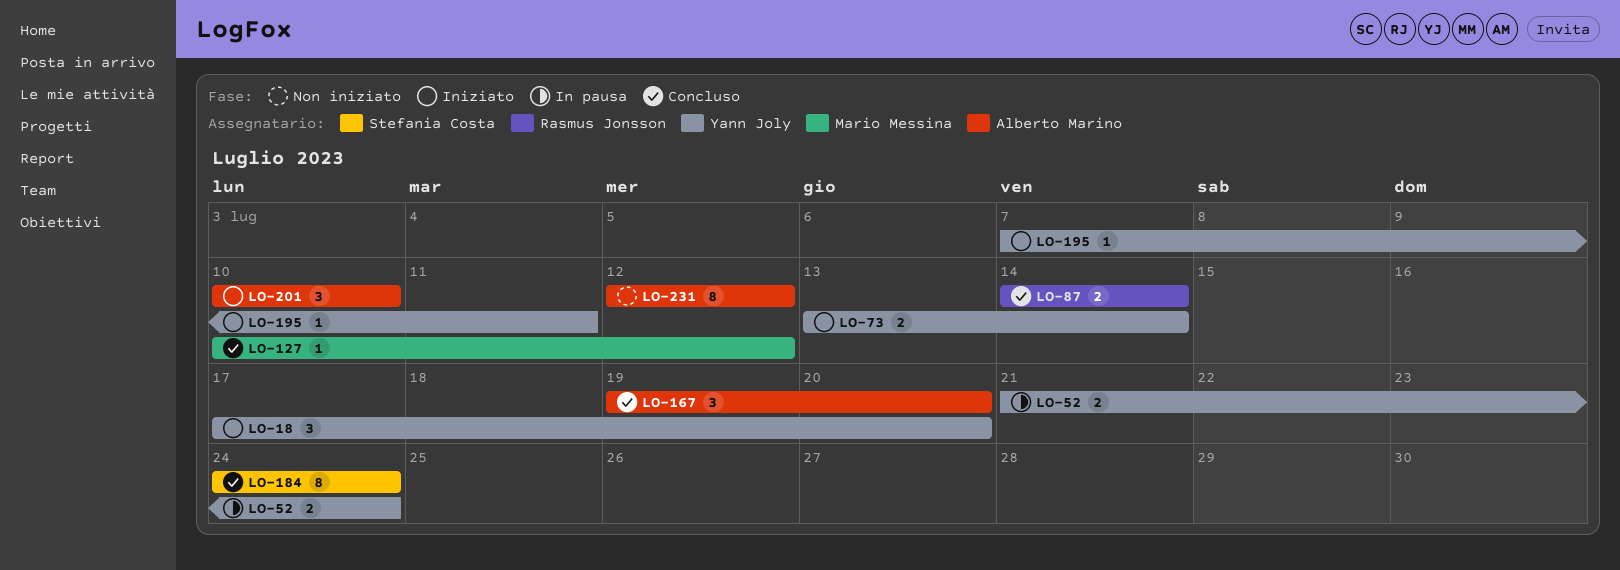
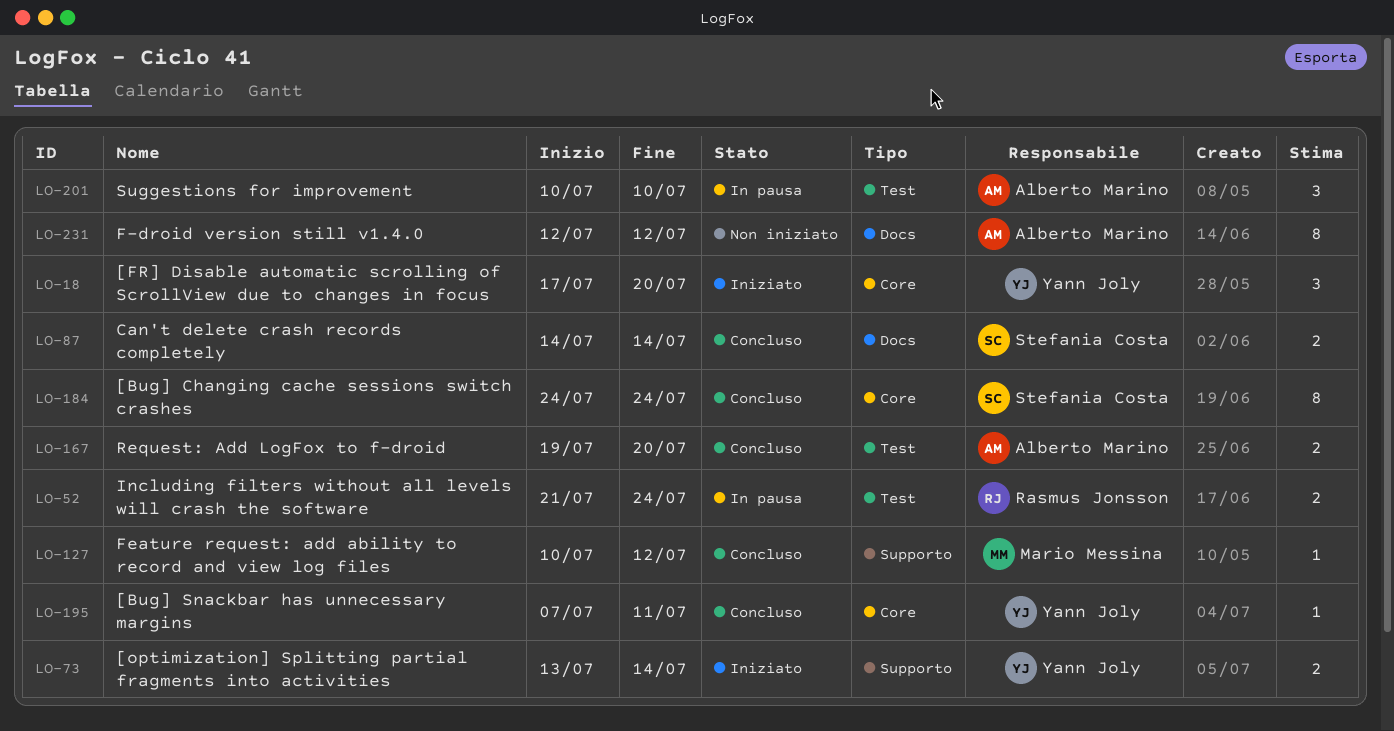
LO-52, owner: Yann Joly -> Rasmus Jonsson
LO-87, owner: Rasmus Jonsson -> Stefania Costa
LO-167, estimate: 3 -> 2
LO-195, status: Iniziato -> Concluso
LO-201, status: Iniziato -> In pausa

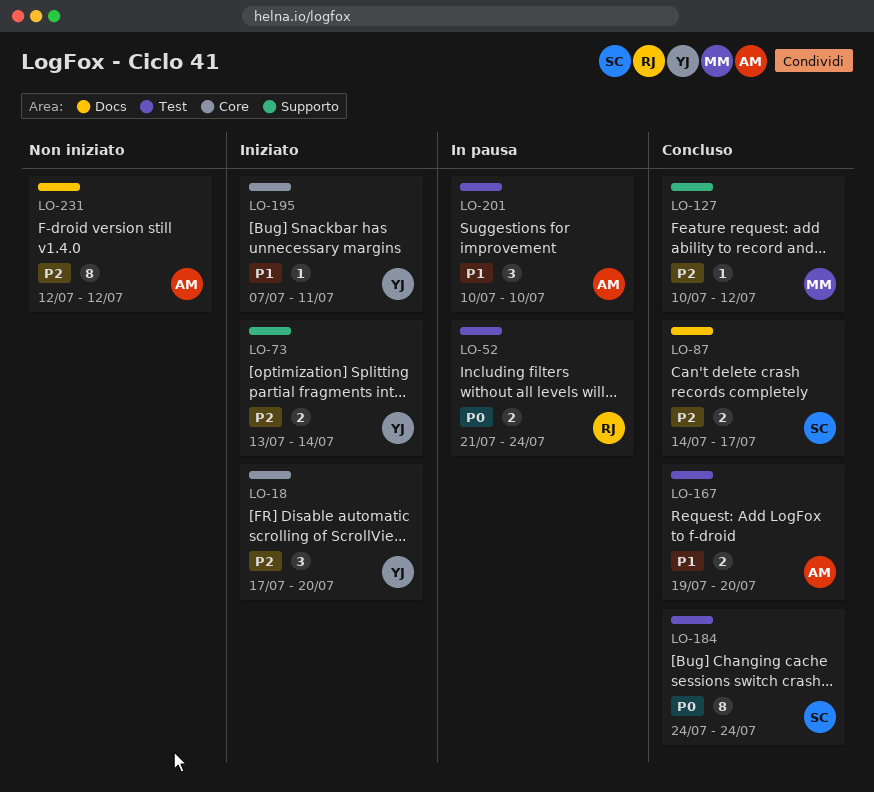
LO-87, due: Jul 14 -> Jul 17
LO-184, label: Core -> Test
LO-195, status: Concluso -> Iniziato

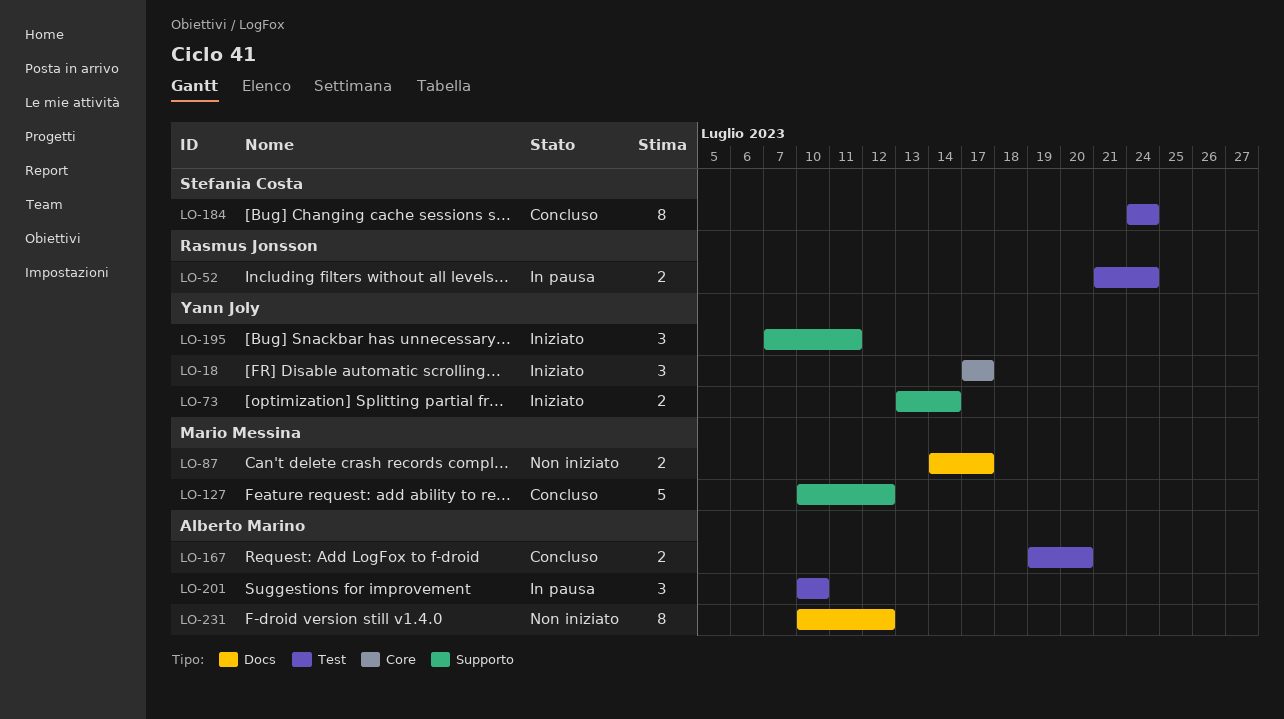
LO-18, due: Jul 20 -> Jul 17
LO-87, status: Concluso -> Non iniziato
LO-87, owner: Stefania Costa -> Mario Messina
LO-127, estimate: 1 -> 5
LO-195, label: Core -> Supporto
LO-195, estimate: 1 -> 3
LO-231, start: Jul 12 -> Jul 10

